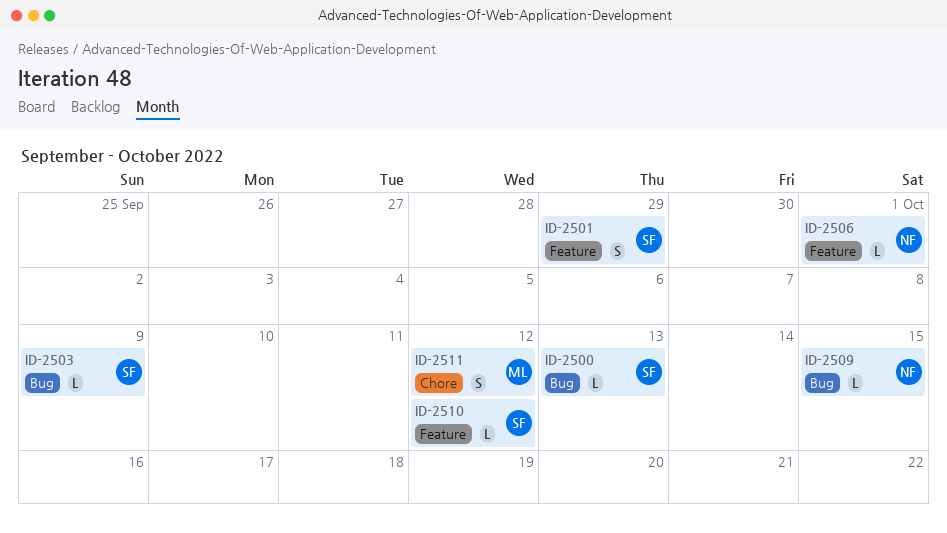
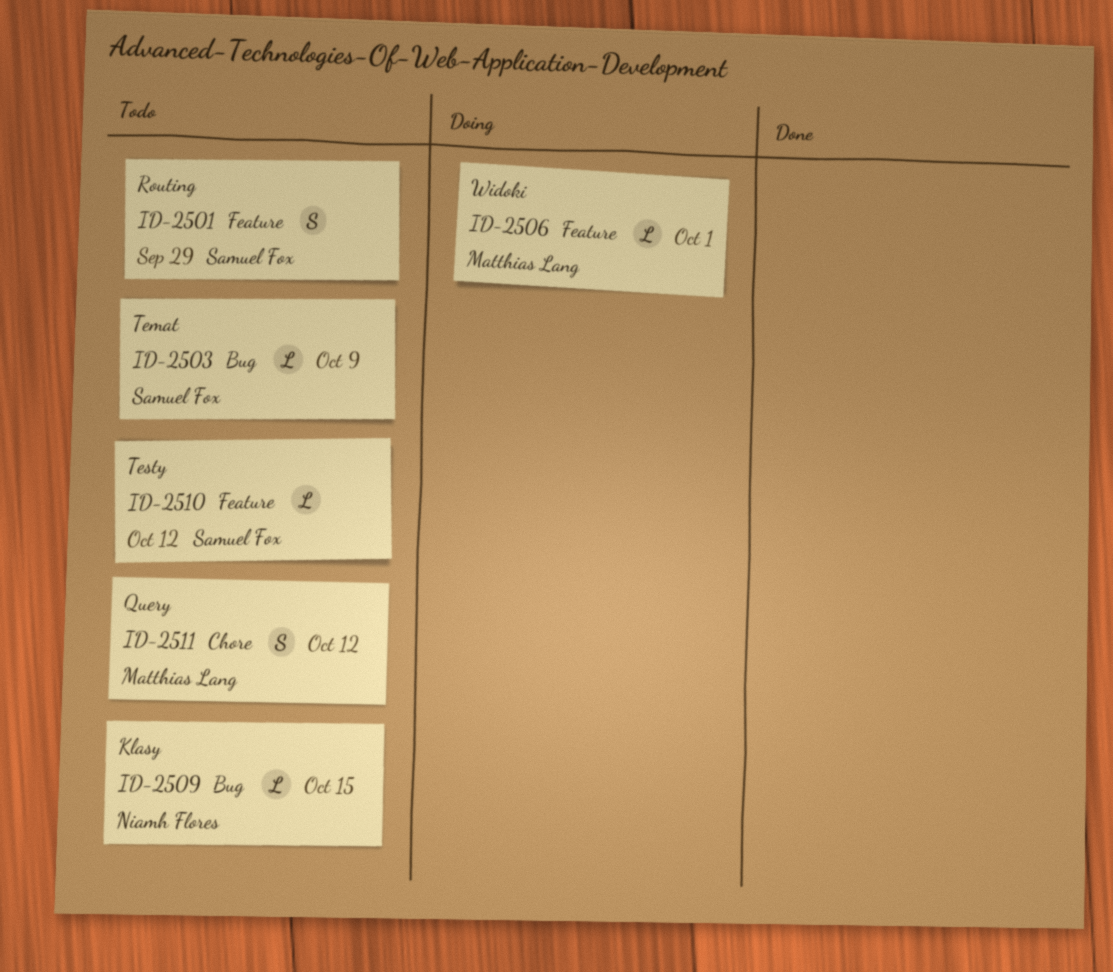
ID-2500: present -> none
ID-2506, owner: Niamh Flores -> Matthias Lang

